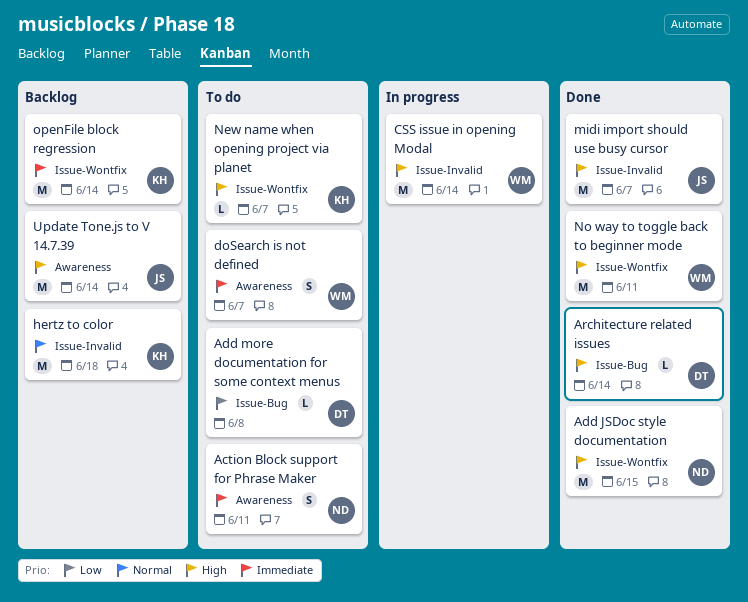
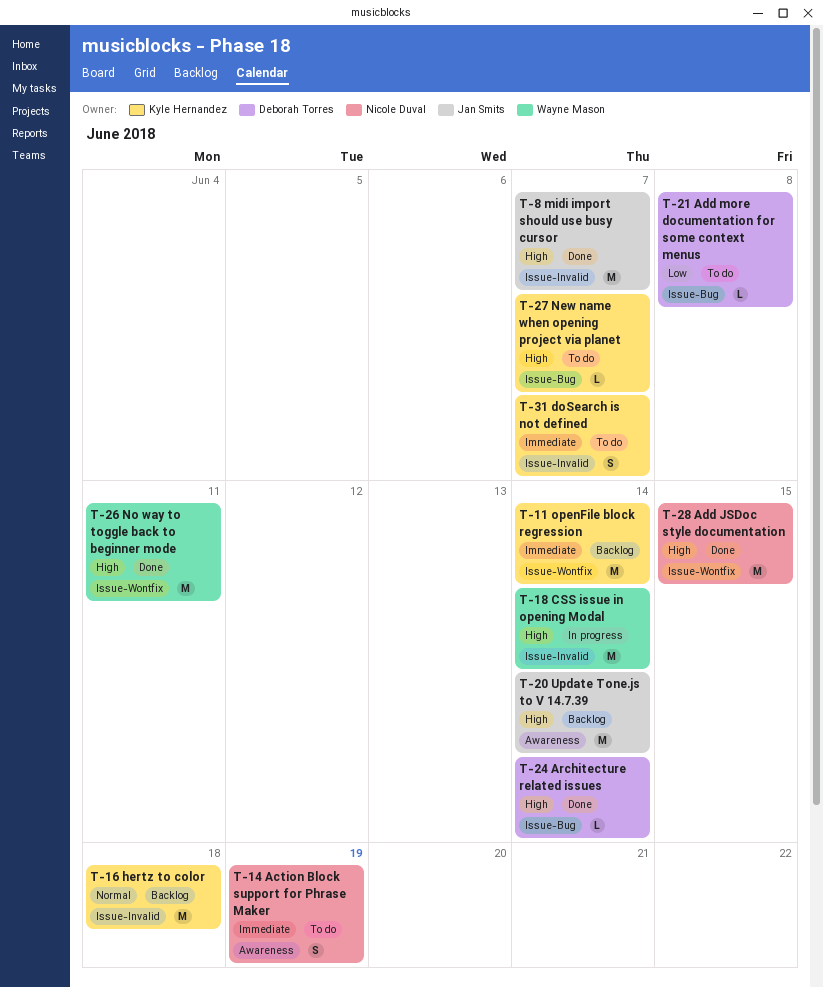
Action Block support for Phrase Maker, due: Jun 11 -> Jun 19
doSearch is not defined, owner: Wayne Mason -> Kyle Hernandez
doSearch is not defined, label: Awareness -> Issue-Invalid
New name when opening project via planet, label: Issue-Wontfix -> Issue-Bug

